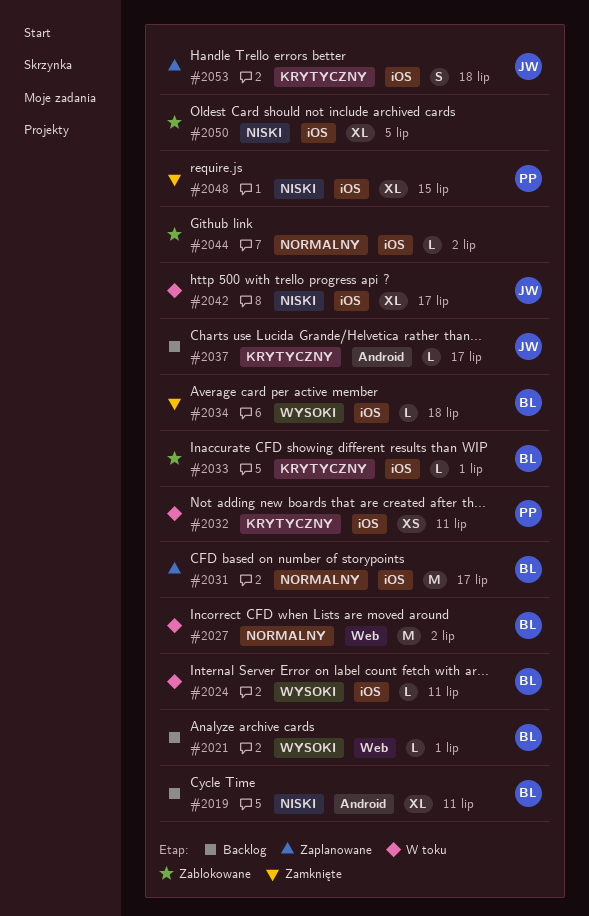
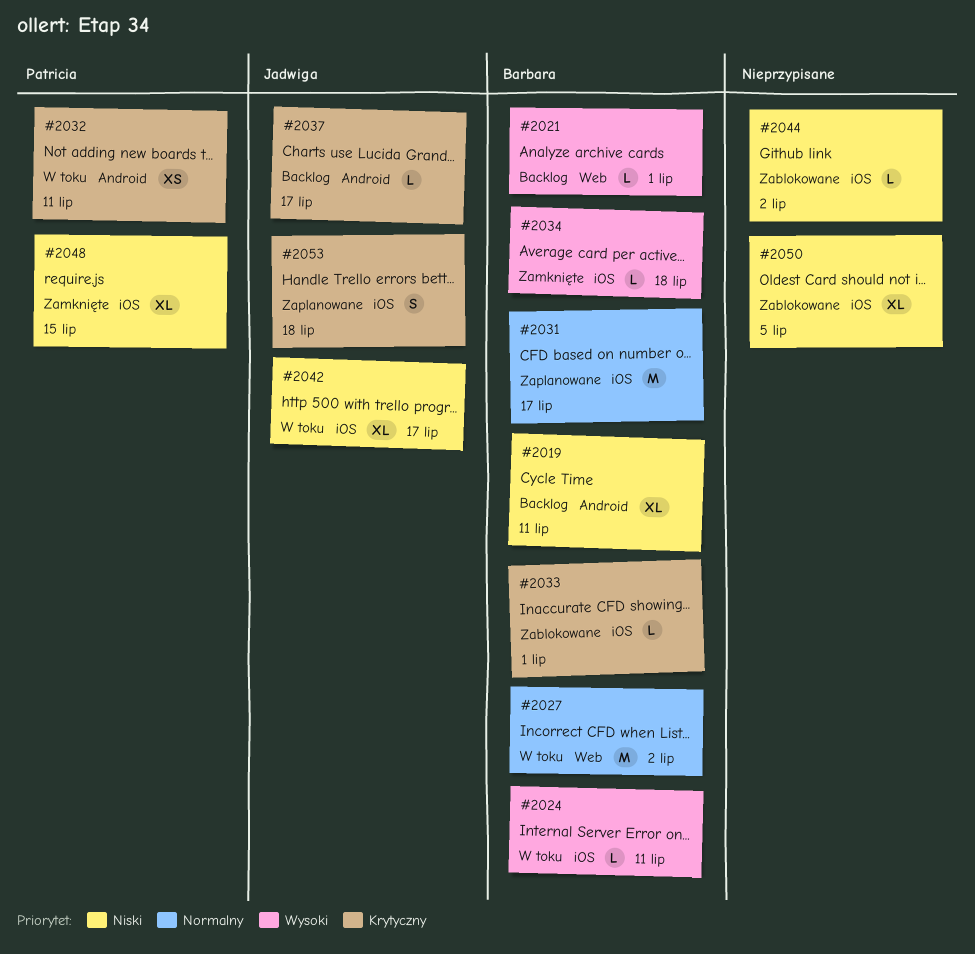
#2032, label: iOS -> Android
#2044, priority: Normalny -> Niski

